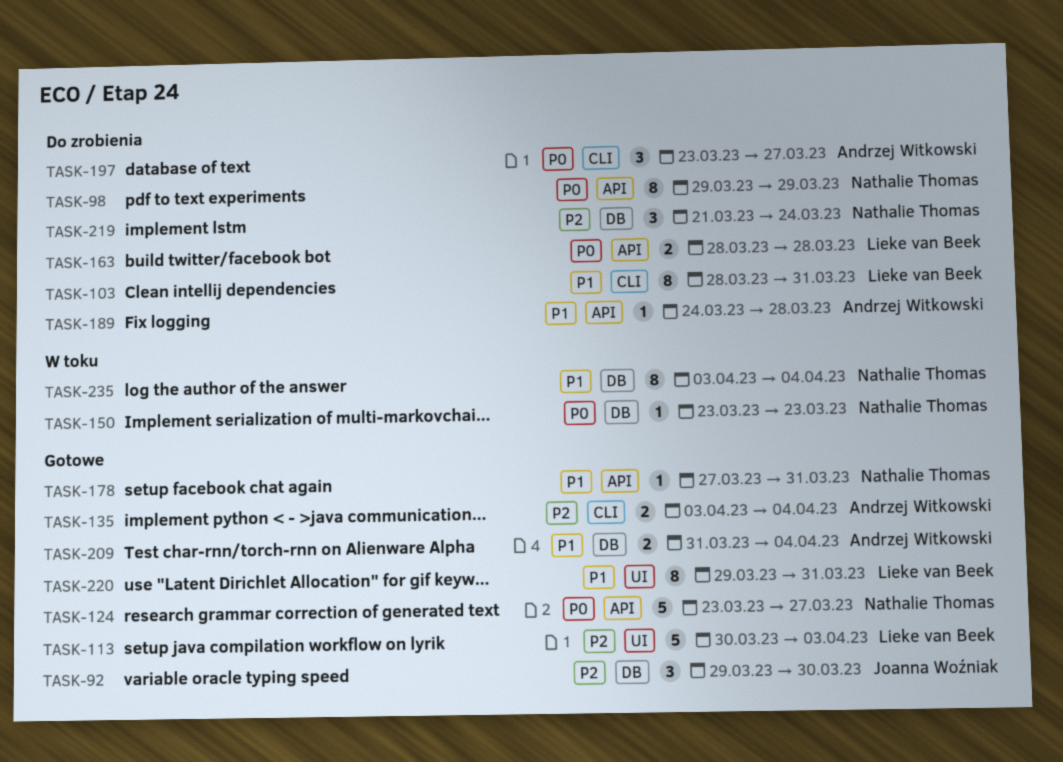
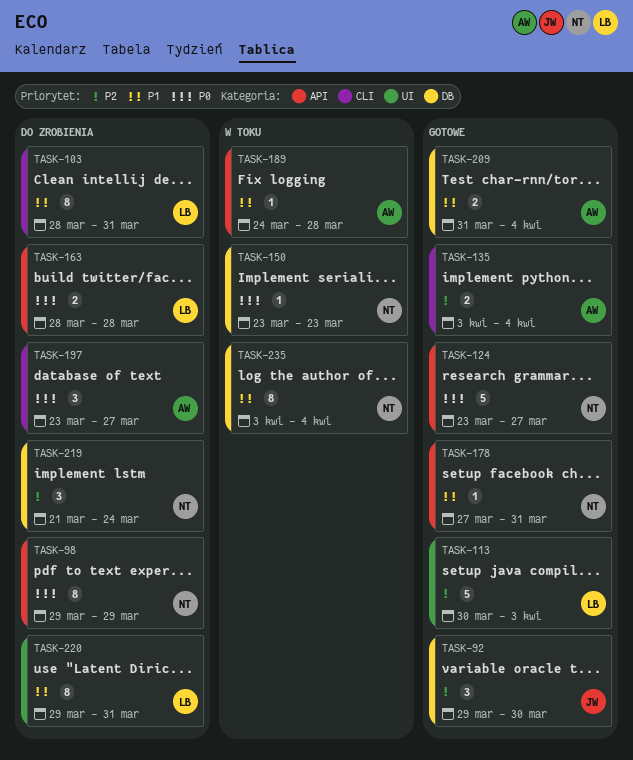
TASK-189, status: Do zrobienia -> W toku
TASK-220, status: Gotowe -> Do zrobienia

